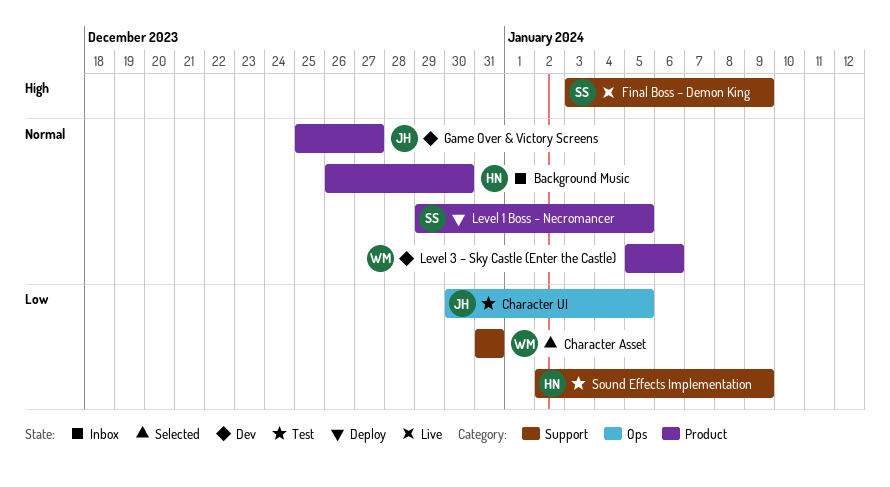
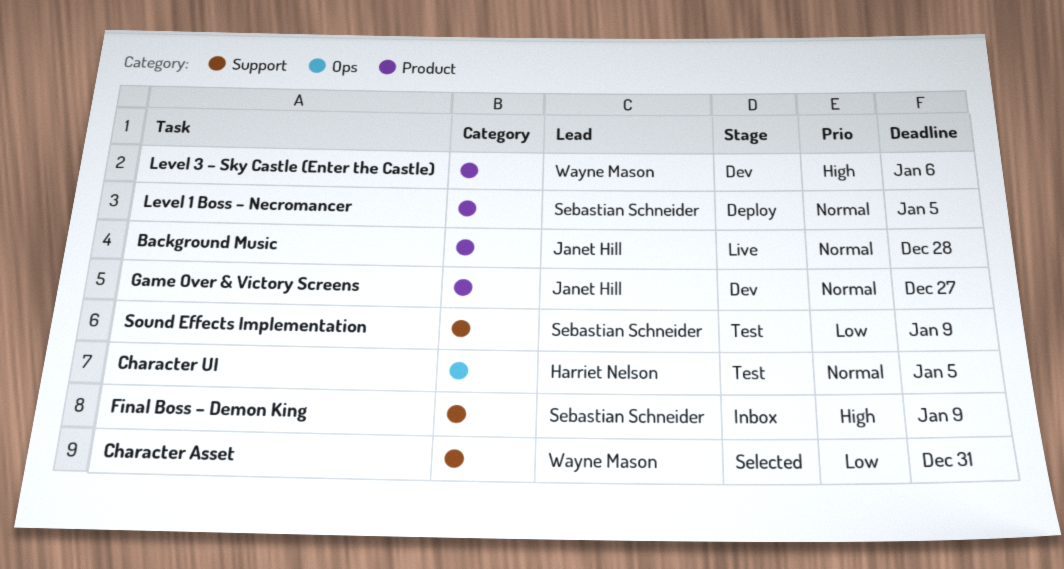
Background Music, status: Inbox -> Live
Background Music, owner: Harriet Nelson -> Janet Hill
Background Music, due: Dec 30 -> Dec 28
Character UI, owner: Janet Hill -> Harriet Nelson
Character UI, priority: Low -> Normal
Final Boss – Demon King, status: Live -> Inbox
Level 3 – Sky Castle (Enter the Castle), priority: Normal -> High
Sound Effects Implementation, owner: Harriet Nelson -> Sebastian Schneider

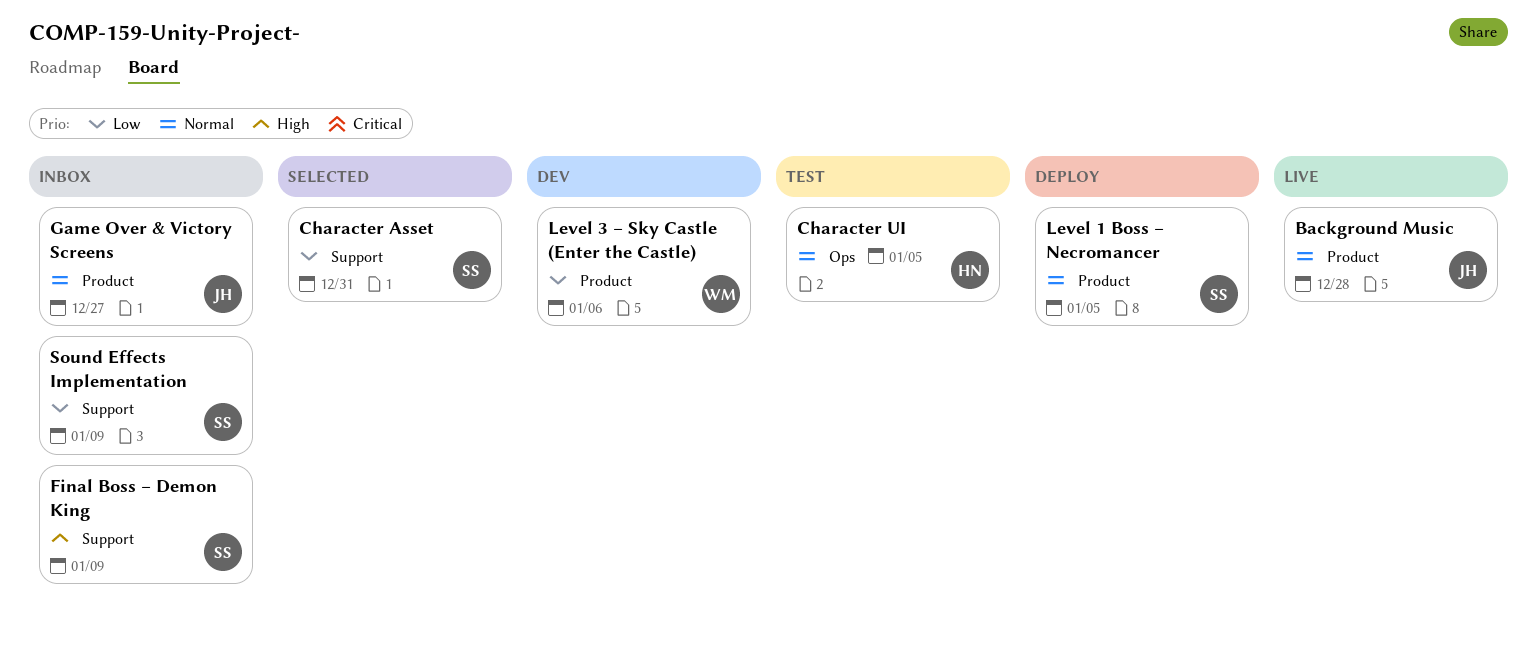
Character Asset, owner: Wayne Mason -> Sebastian Schneider
Game Over & Victory Screens, status: Dev -> Inbox
Level 3 – Sky Castle (Enter the Castle), priority: High -> Low
Sound Effects Implementation, status: Test -> Inbox

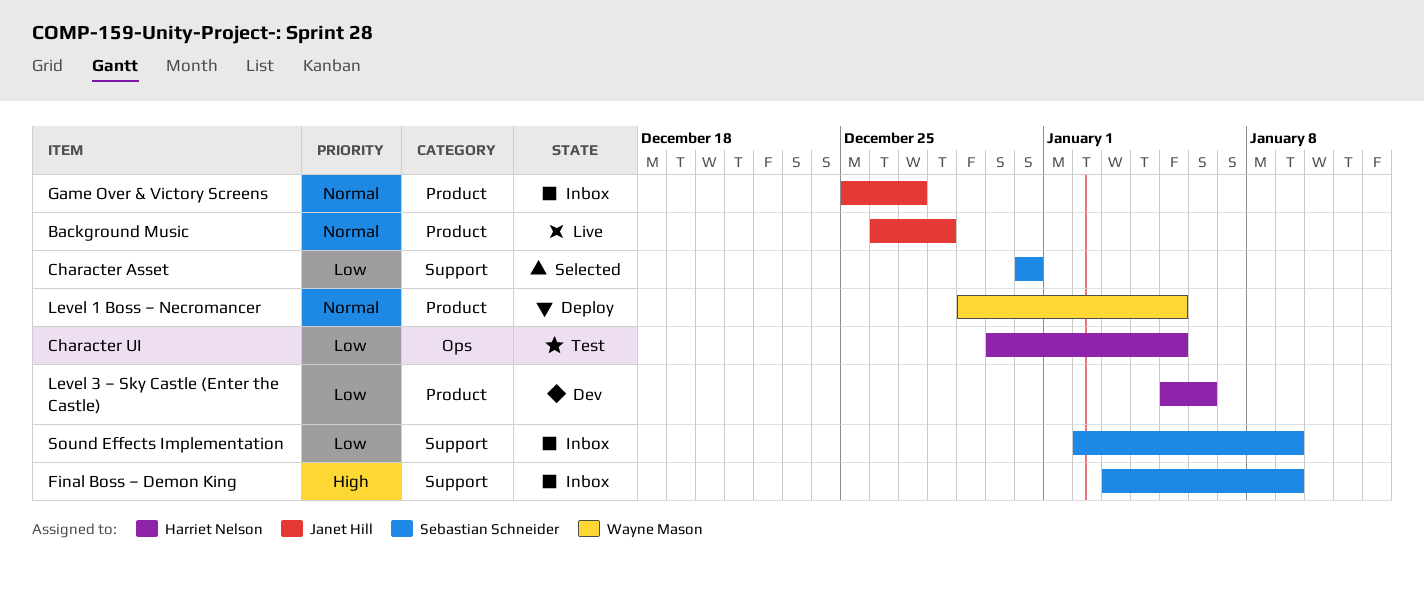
Character UI, priority: Normal -> Low
Level 1 Boss – Necromancer, owner: Sebastian Schneider -> Wayne Mason
Level 3 – Sky Castle (Enter the Castle), owner: Wayne Mason -> Harriet Nelson

